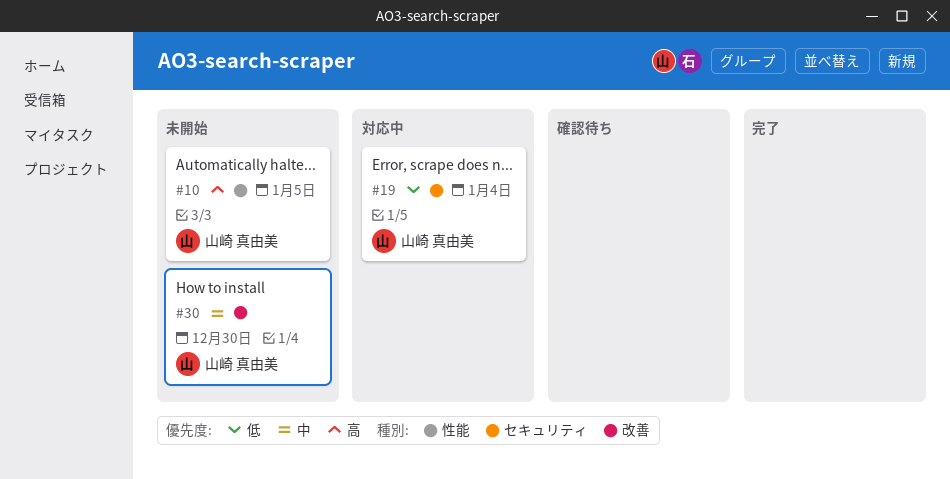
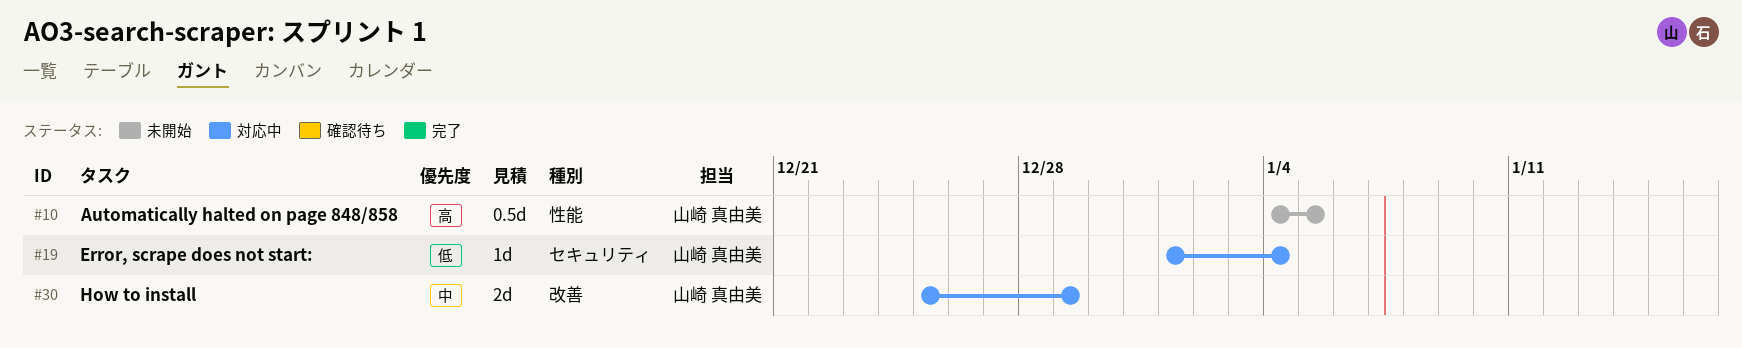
#30, status: 未開始 -> 対応中
#30, due: Dec 30 -> Dec 29

